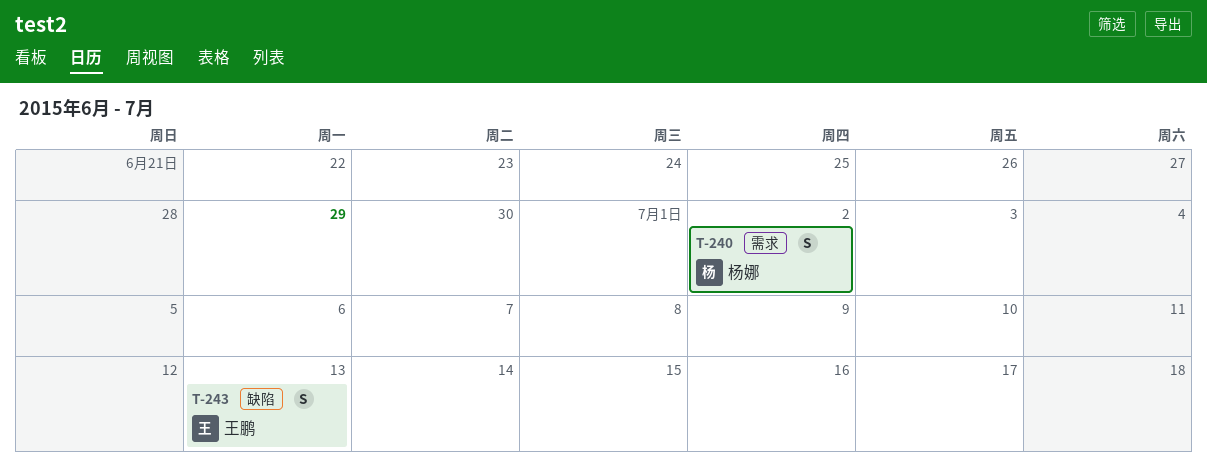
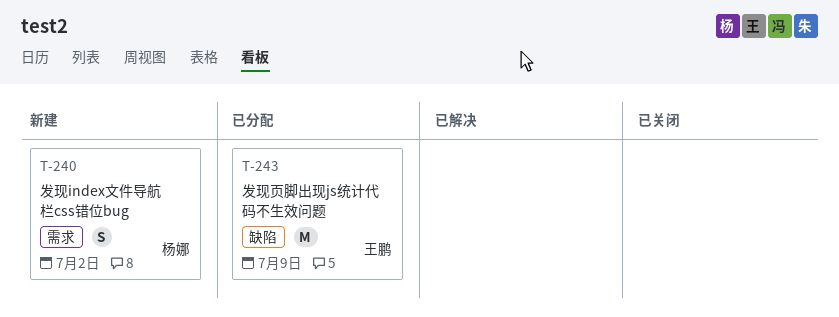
T-243, estimate: S -> M
T-243, due: Jul 13 -> Jul 9

